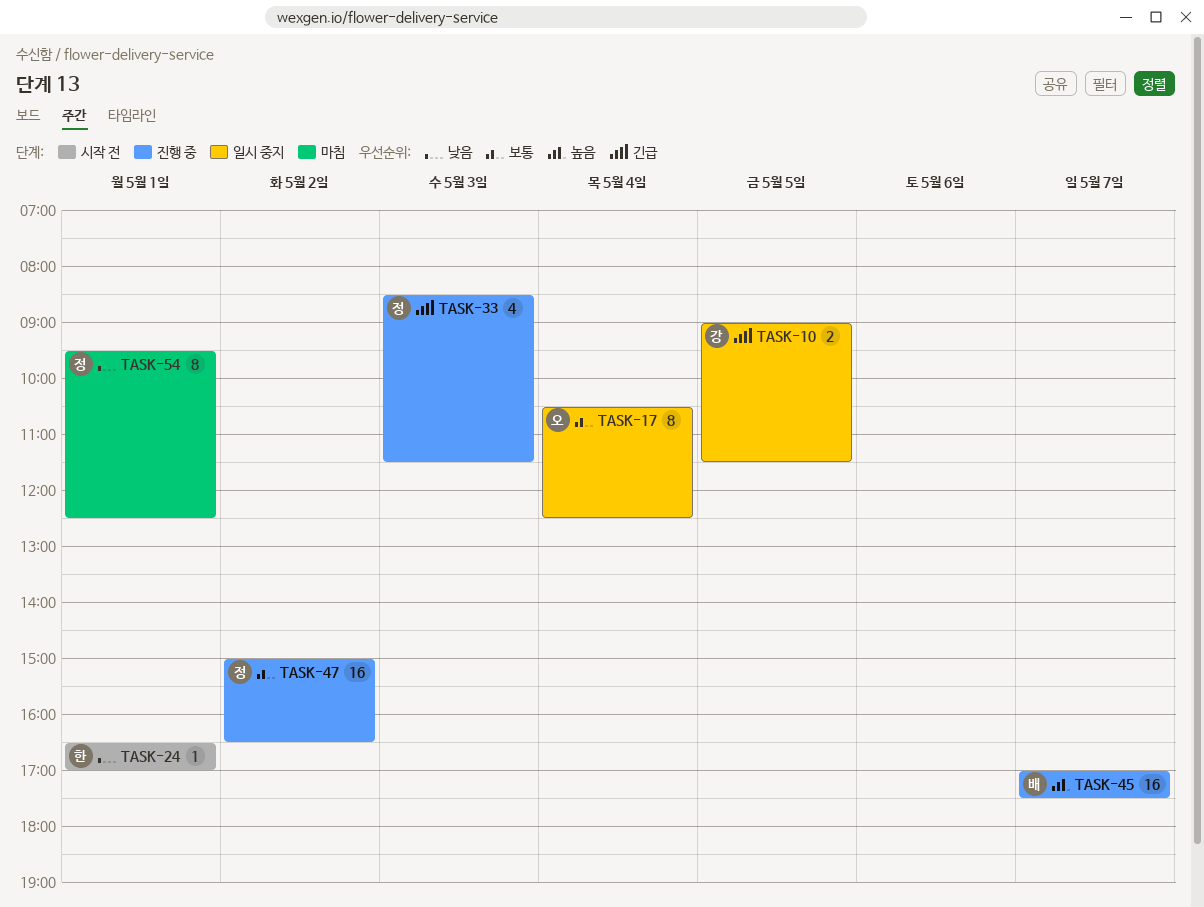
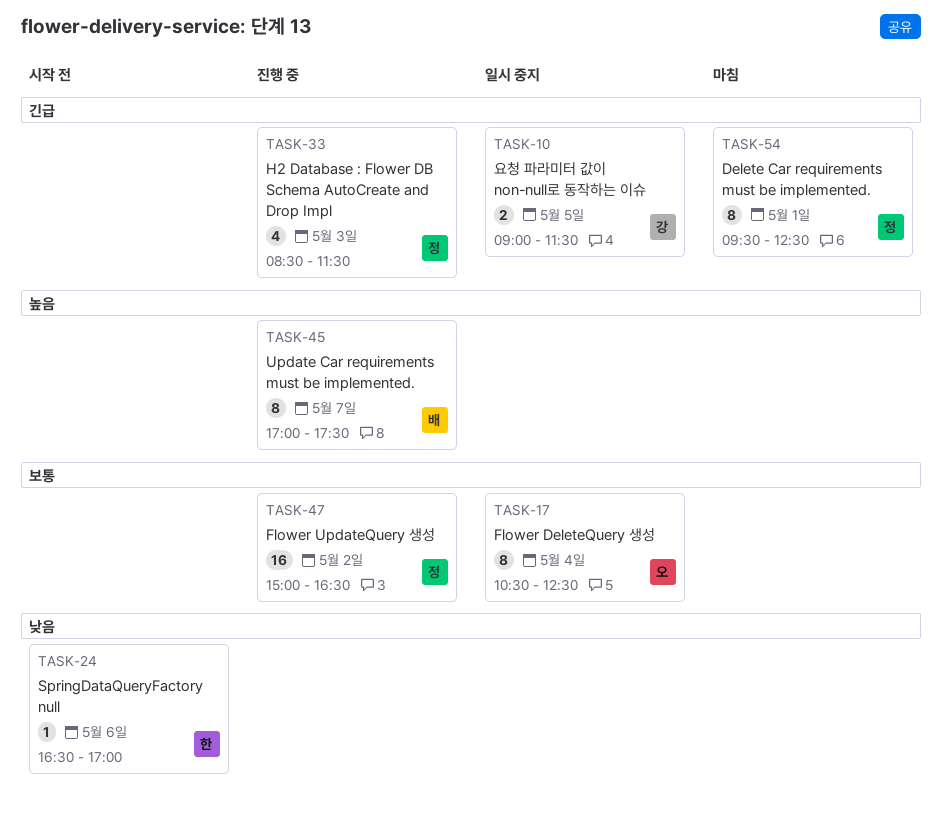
TASK-24, day: May 1 -> May 6
TASK-45, estimate: 16 -> 8
TASK-54, priority: 낮음 -> 긴급

